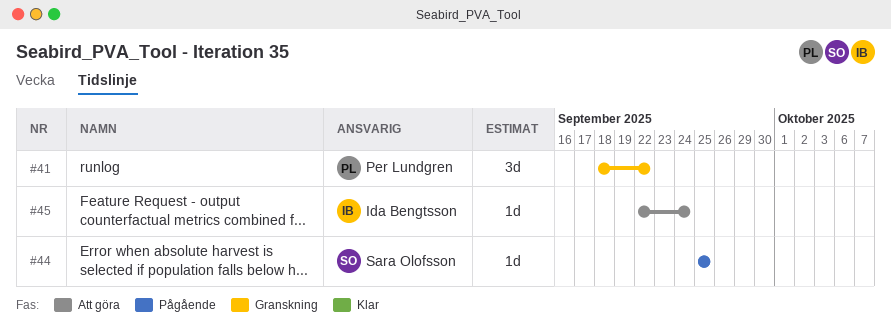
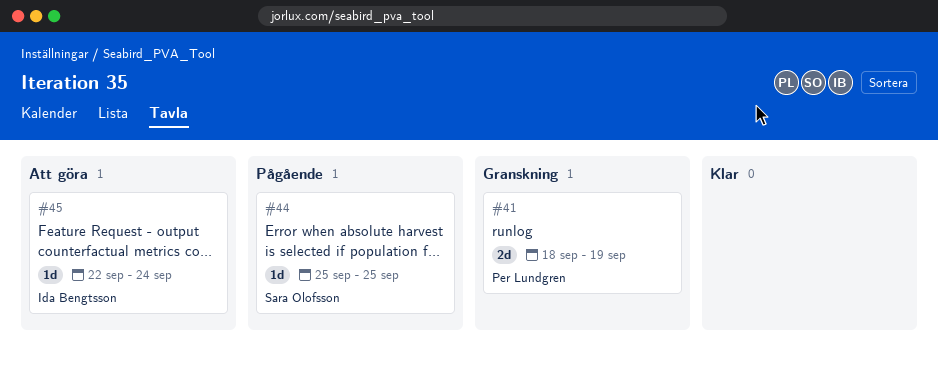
#41, estimate: 3d -> 2d
#41, due: Sep 22 -> Sep 19

